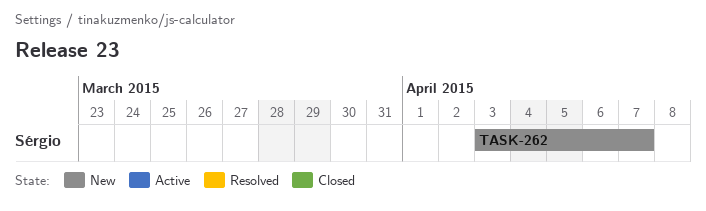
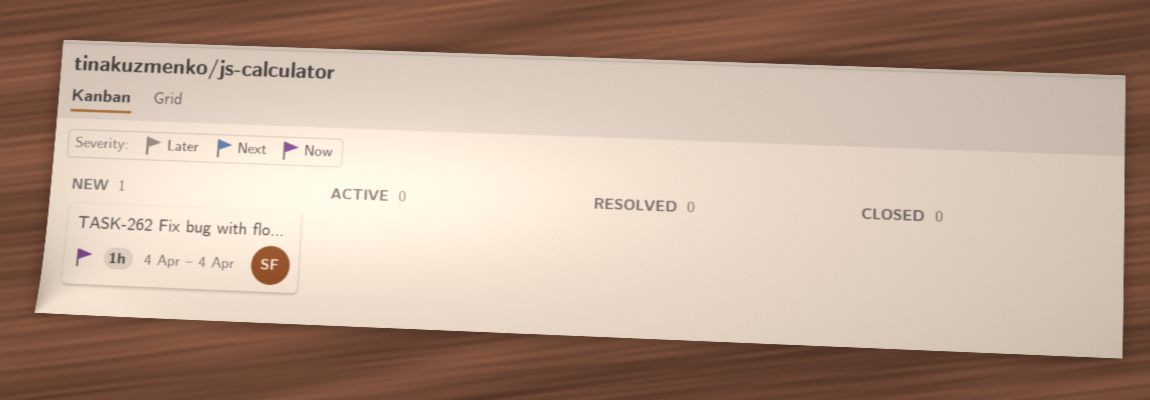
TASK-262, start: Apr 3 -> Apr 4
TASK-262, due: Apr 7 -> Apr 4

